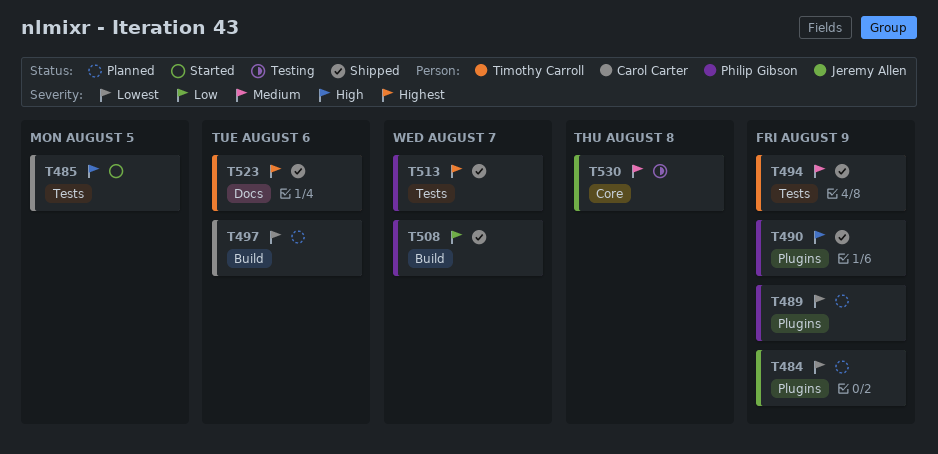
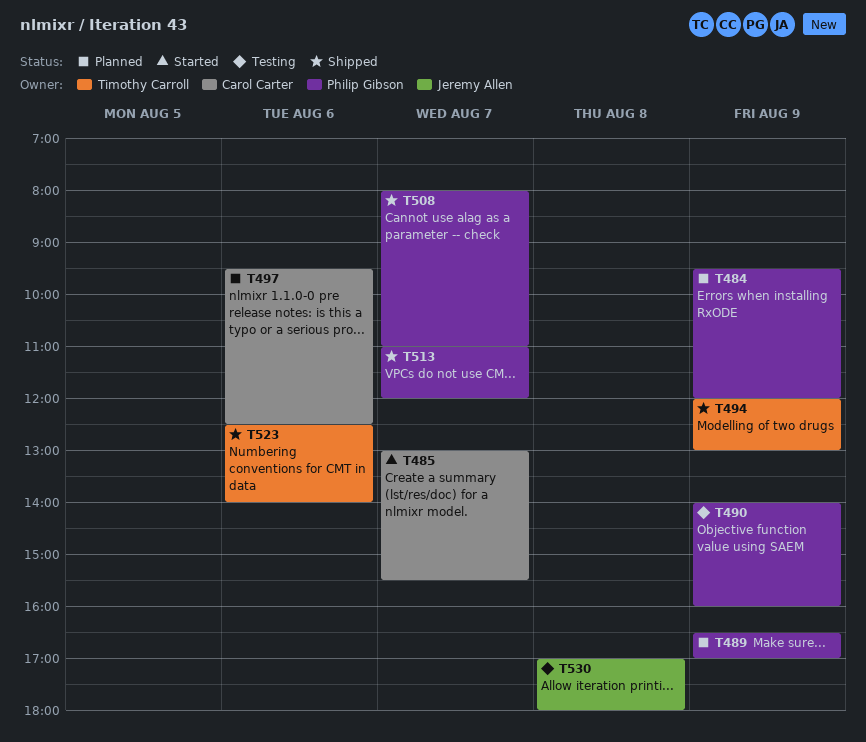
T484, owner: Jeremy Allen -> Philip Gibson
T485, day: Aug 5 -> Aug 7
T490, status: Shipped -> Testing

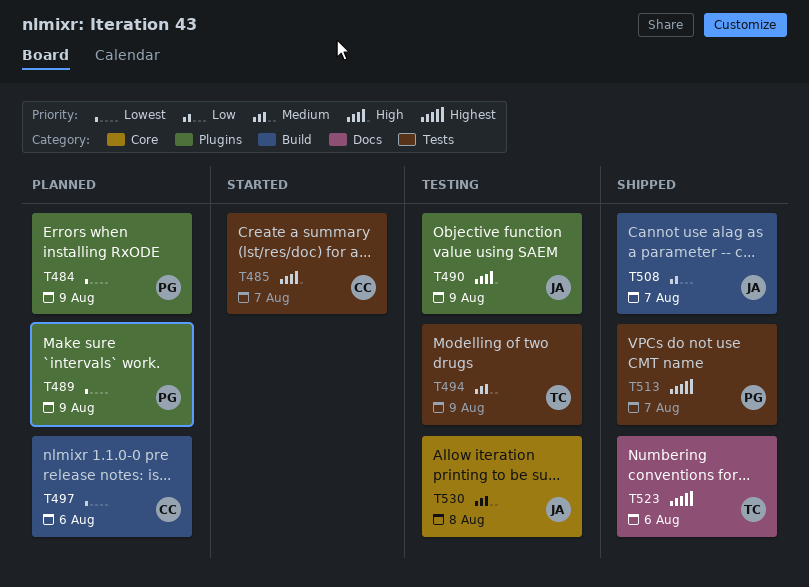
T490, owner: Philip Gibson -> Jeremy Allen
T494, status: Shipped -> Testing
T508, owner: Philip Gibson -> Jeremy Allen

